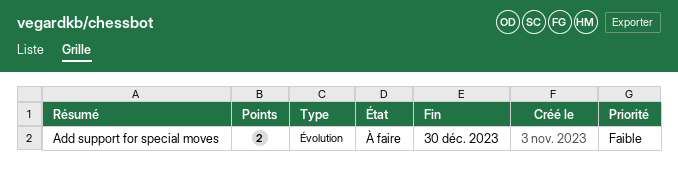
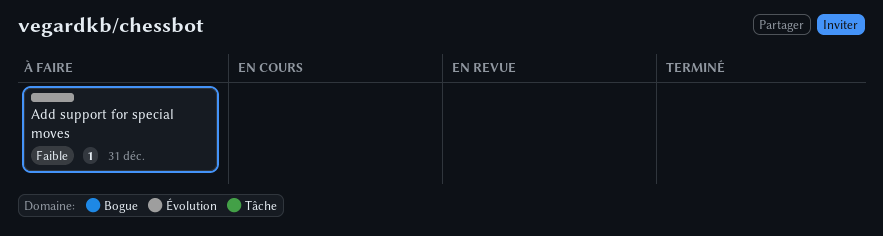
Add support for special moves, estimate: 2 -> 1
Add support for special moves, due: Dec 30 -> Dec 31

